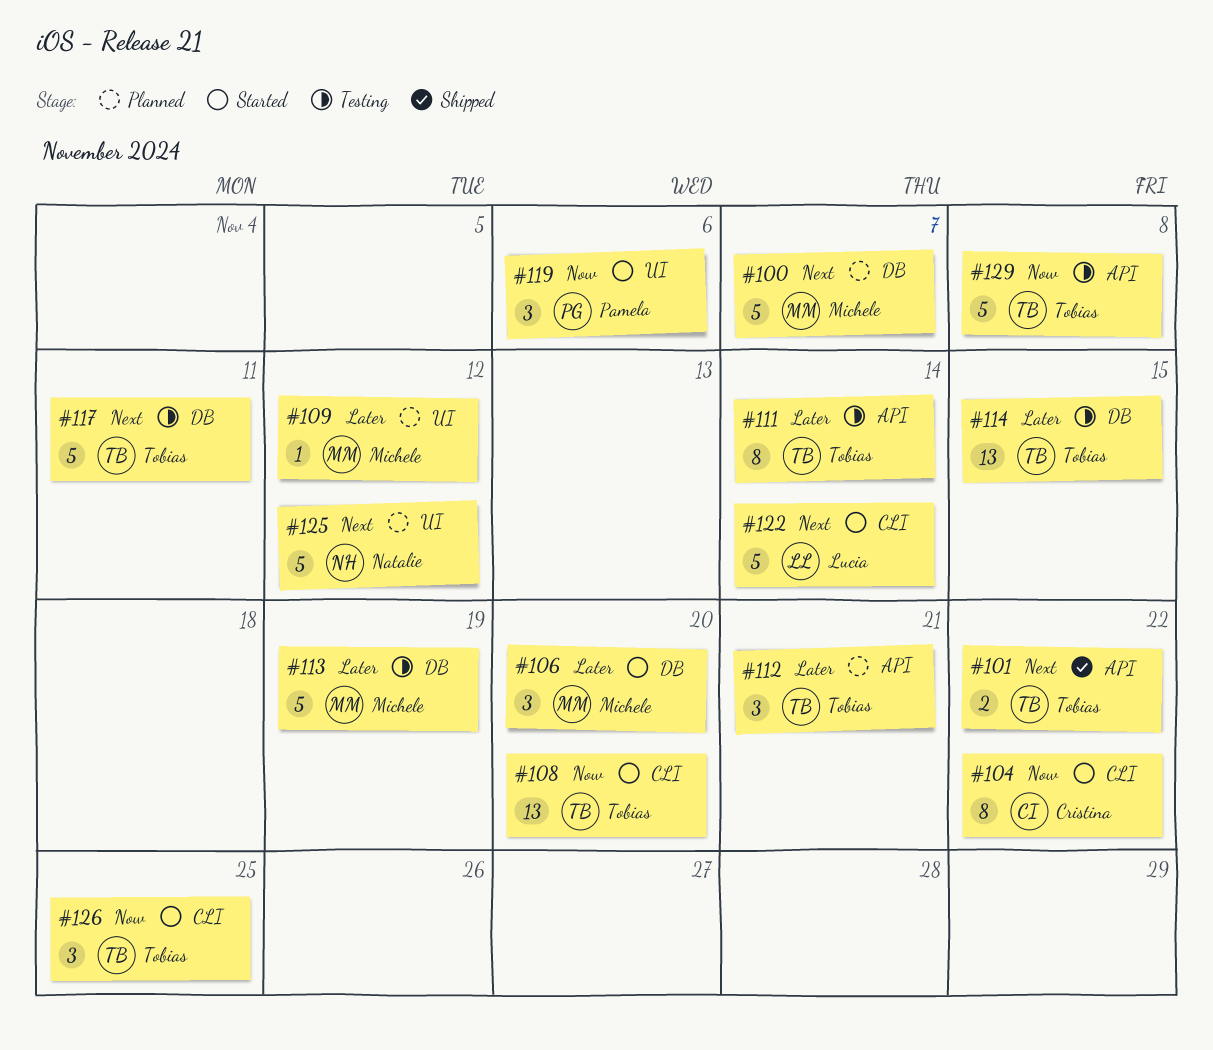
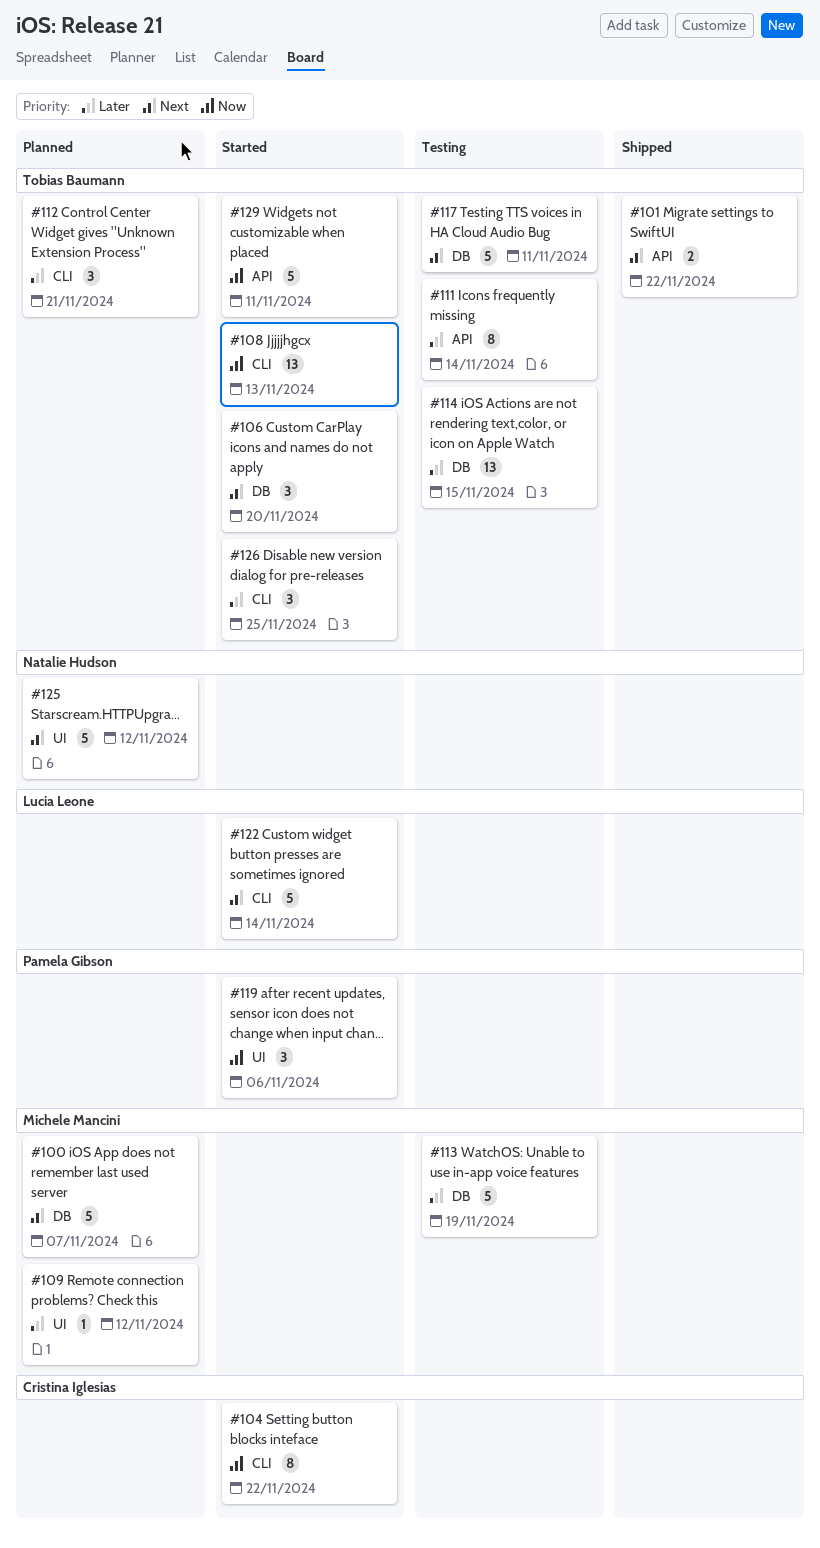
#106, owner: Michele Mancini -> Tobias Baumann
#106, priority: Later -> Next
#108, due: Nov 20 -> Nov 13
#112, label: API -> CLI
#126, priority: Now -> Later
#129, status: Testing -> Started
#129, due: Nov 8 -> Nov 11

